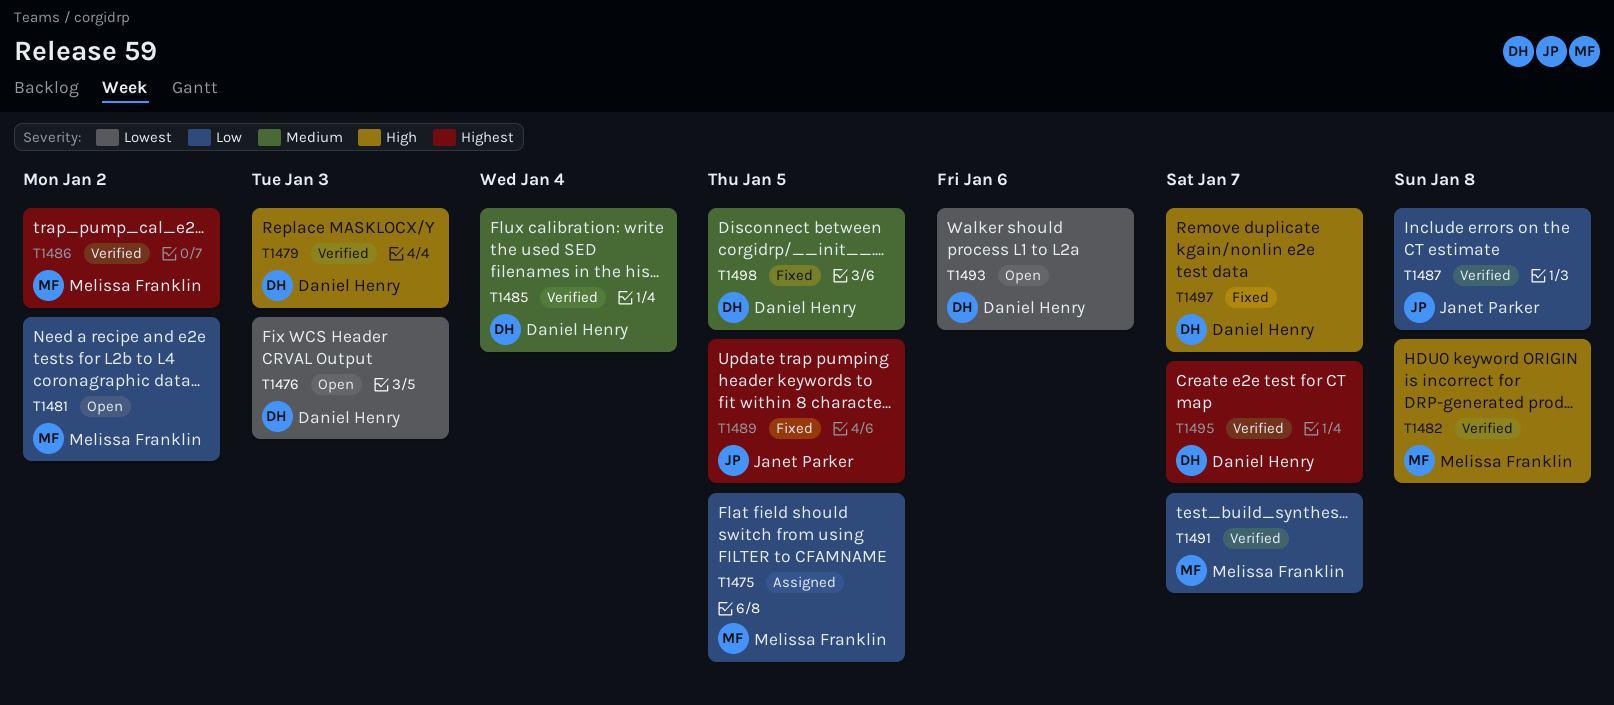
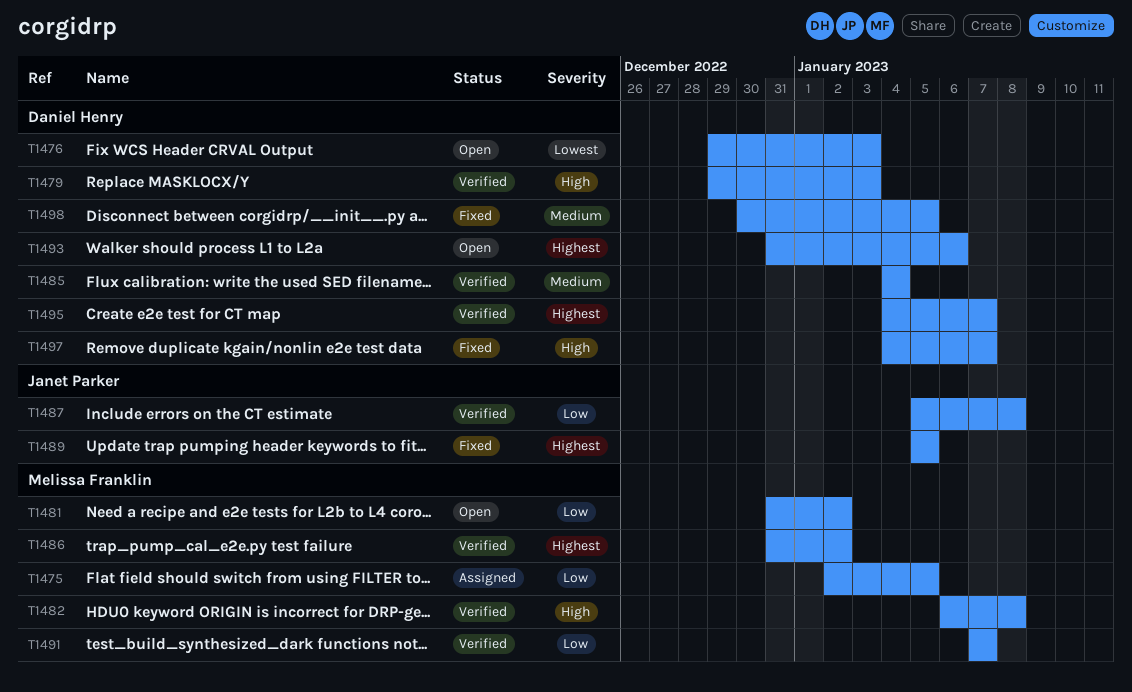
T1493, priority: Lowest -> Highest

